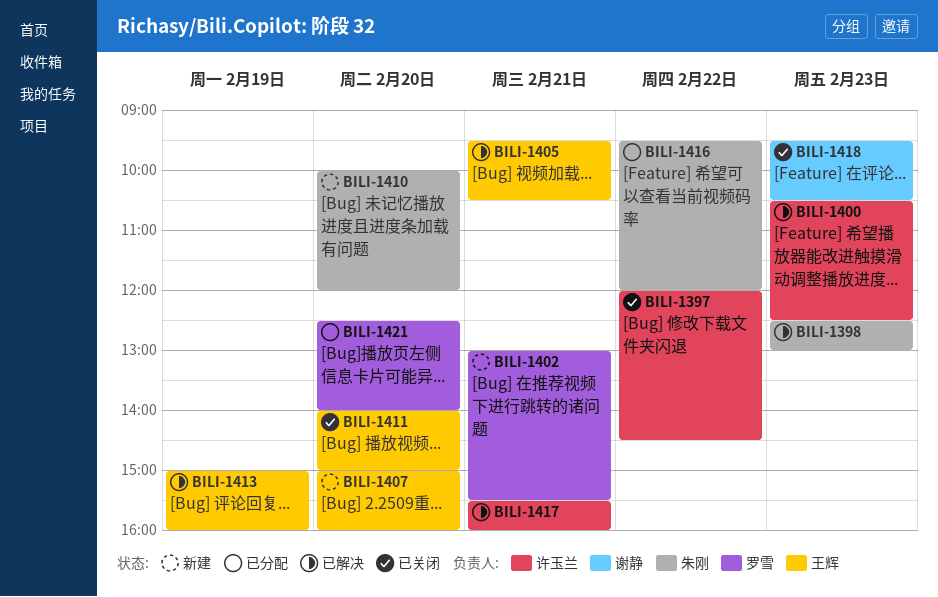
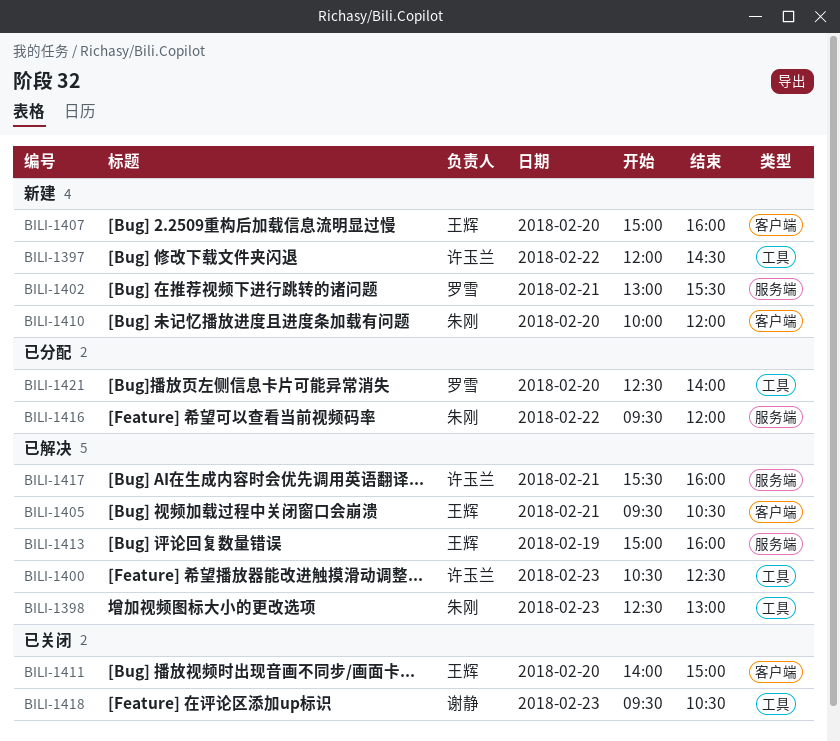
BILI-1397, status: 已关闭 -> 新建

